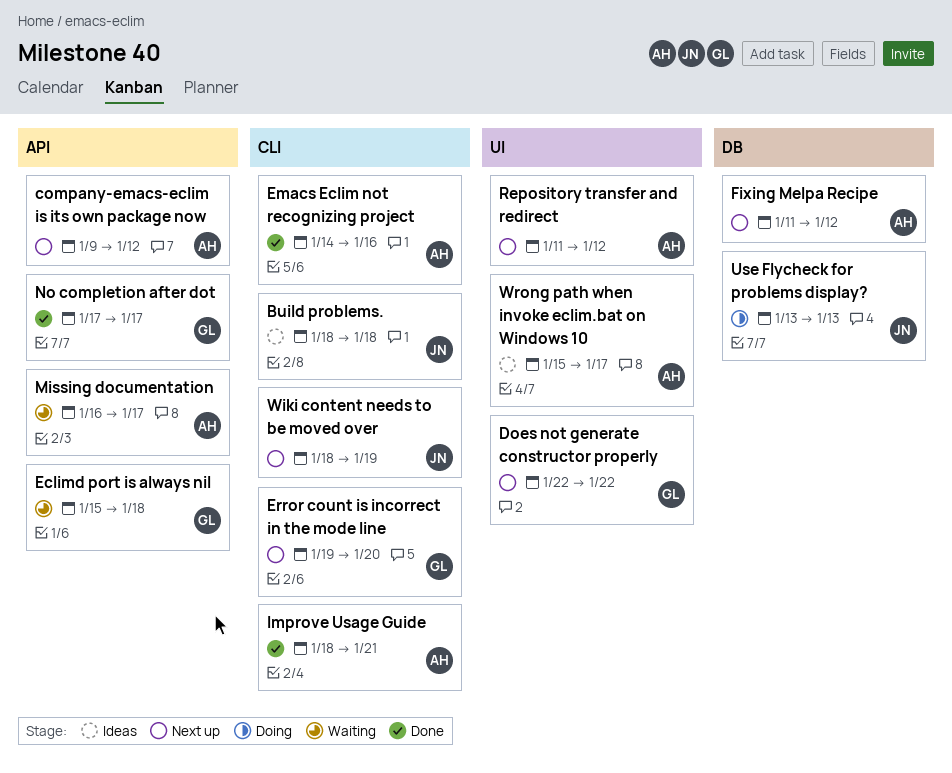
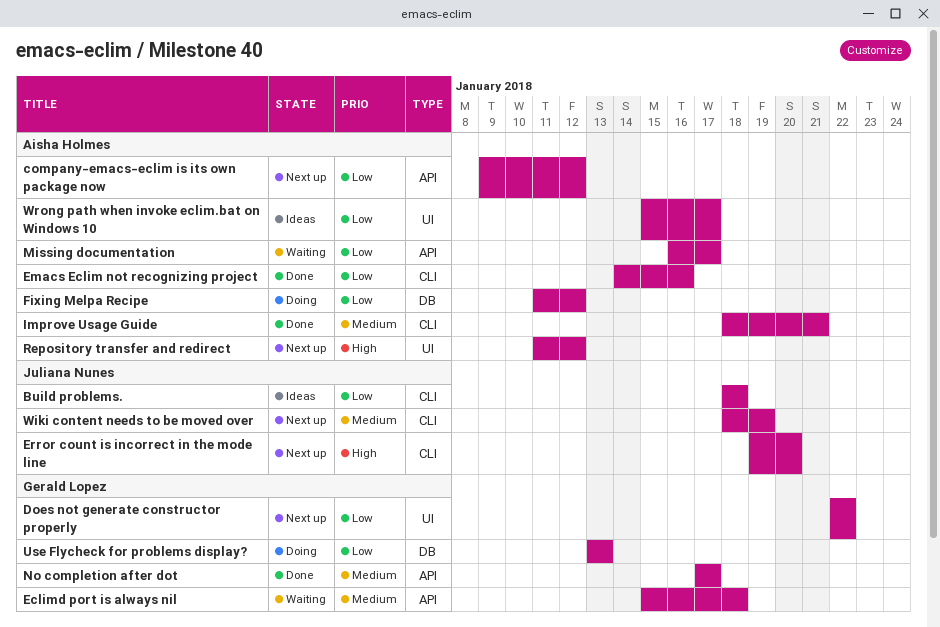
Error count is incorrect in the mode line, owner: Gerald Lopez -> Juliana Nunes
Fixing Melpa Recipe, status: Next up -> Doing
Use Flycheck for problems display?, owner: Juliana Nunes -> Gerald Lopez

